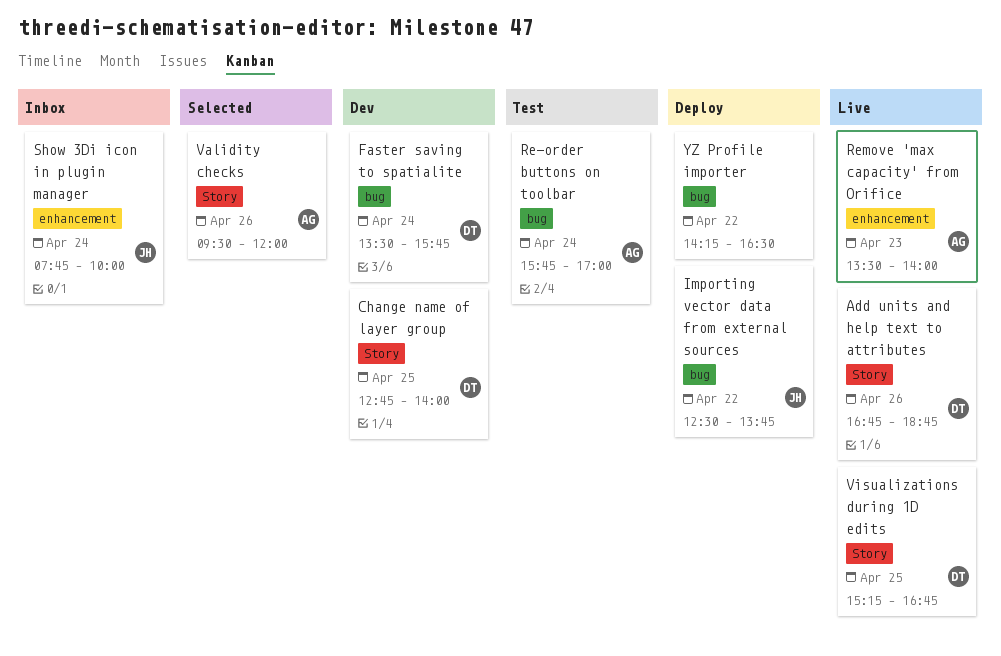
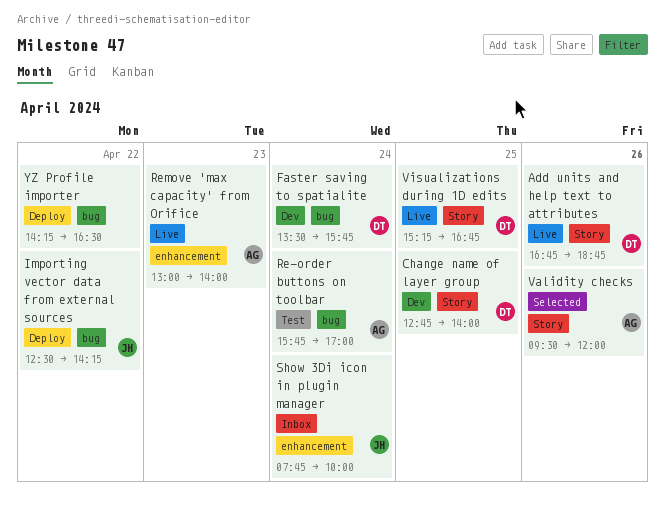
Importing vector data from external sources, ends: 13:45 -> 14:15
Remove 'max capacity' from Orifice, begins: 13:30 -> 13:00

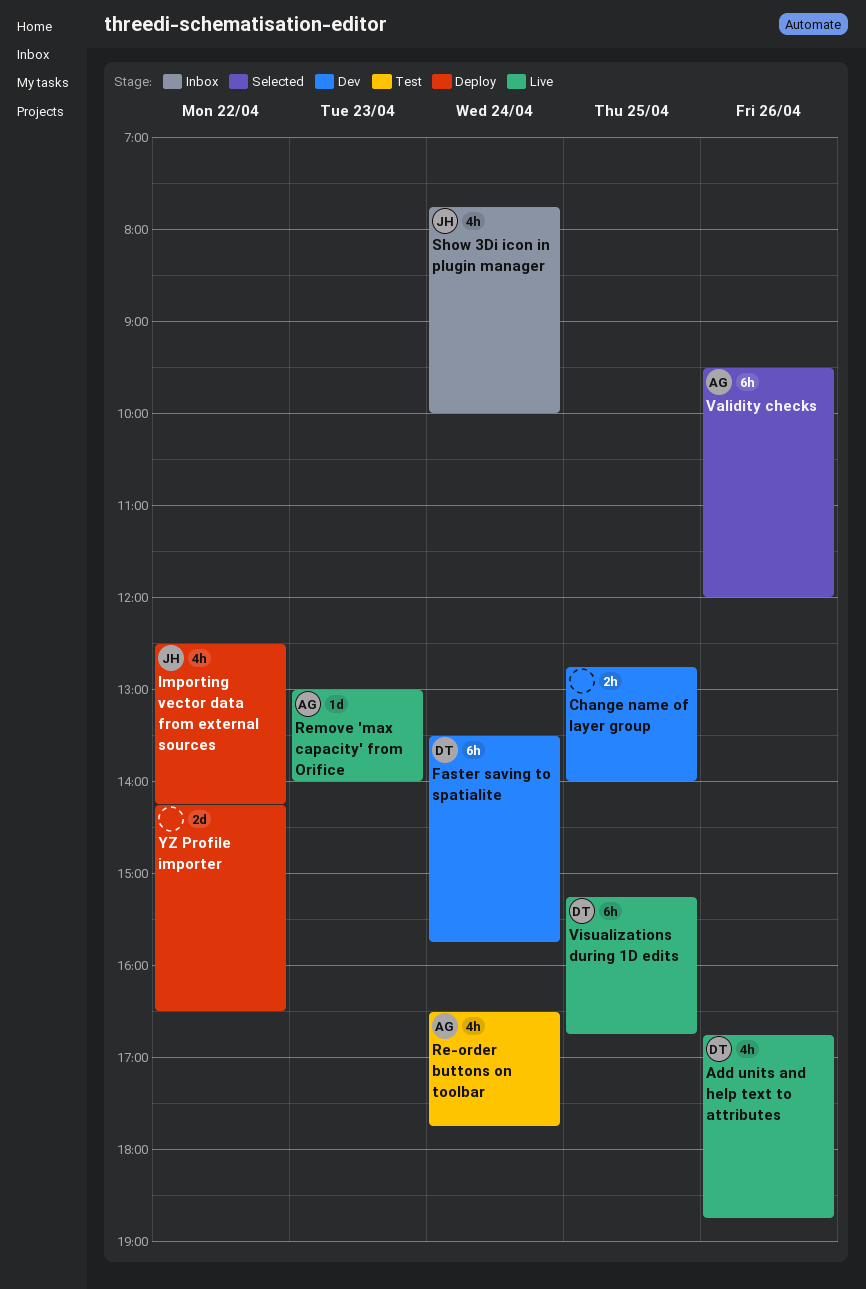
Change name of layer group, owner: DT -> none
Re-order buttons on toolbar, begins: 15:45 -> 16:30
Re-order buttons on toolbar, ends: 17:00 -> 17:45

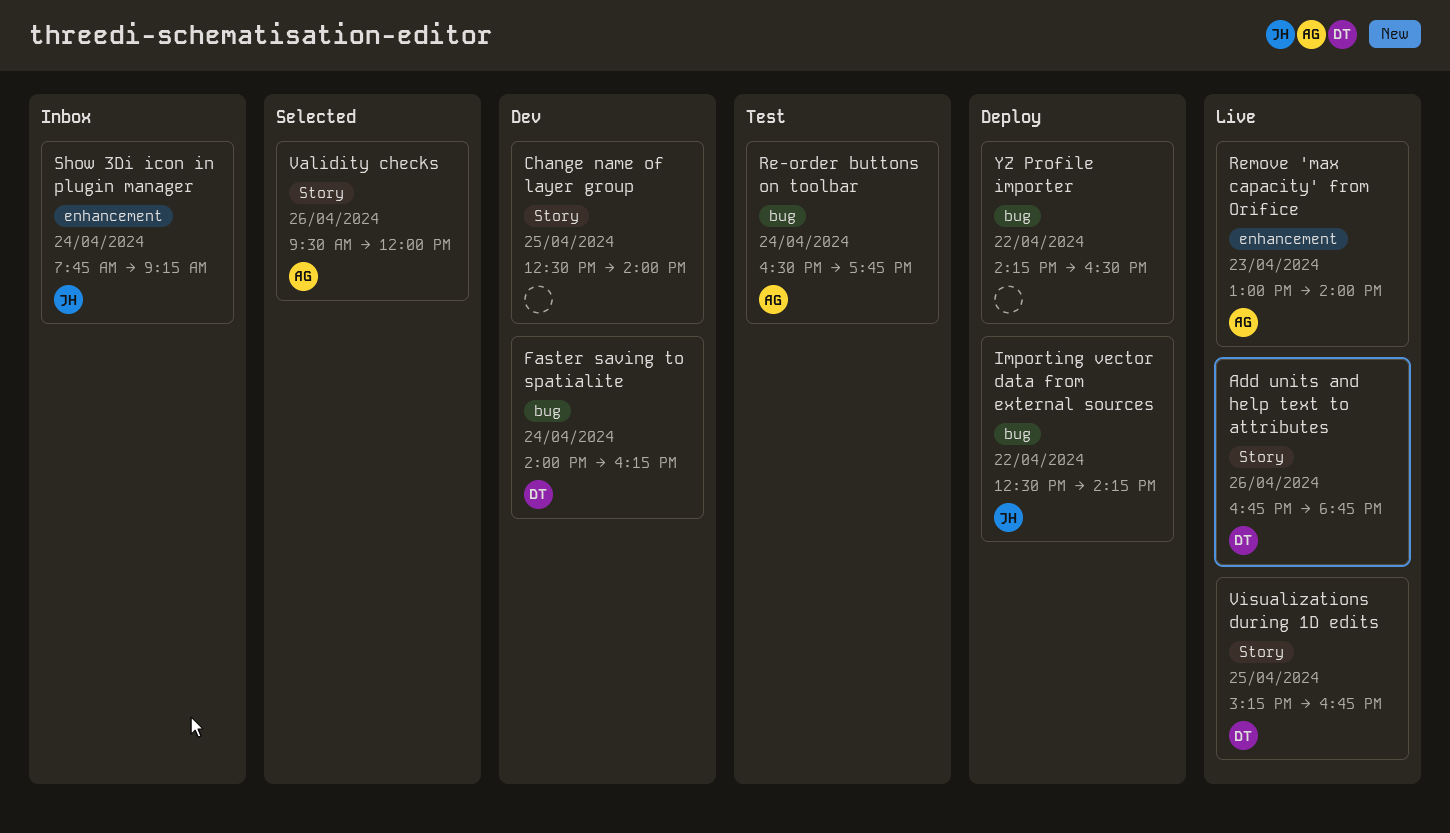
Change name of layer group, begins: 12:45 -> 12:30
Faster saving to spatialite, begins: 13:30 -> 14:00
Faster saving to spatialite, ends: 15:45 -> 16:15
Show 3Di icon in plugin manager, ends: 10:00 -> 09:15

